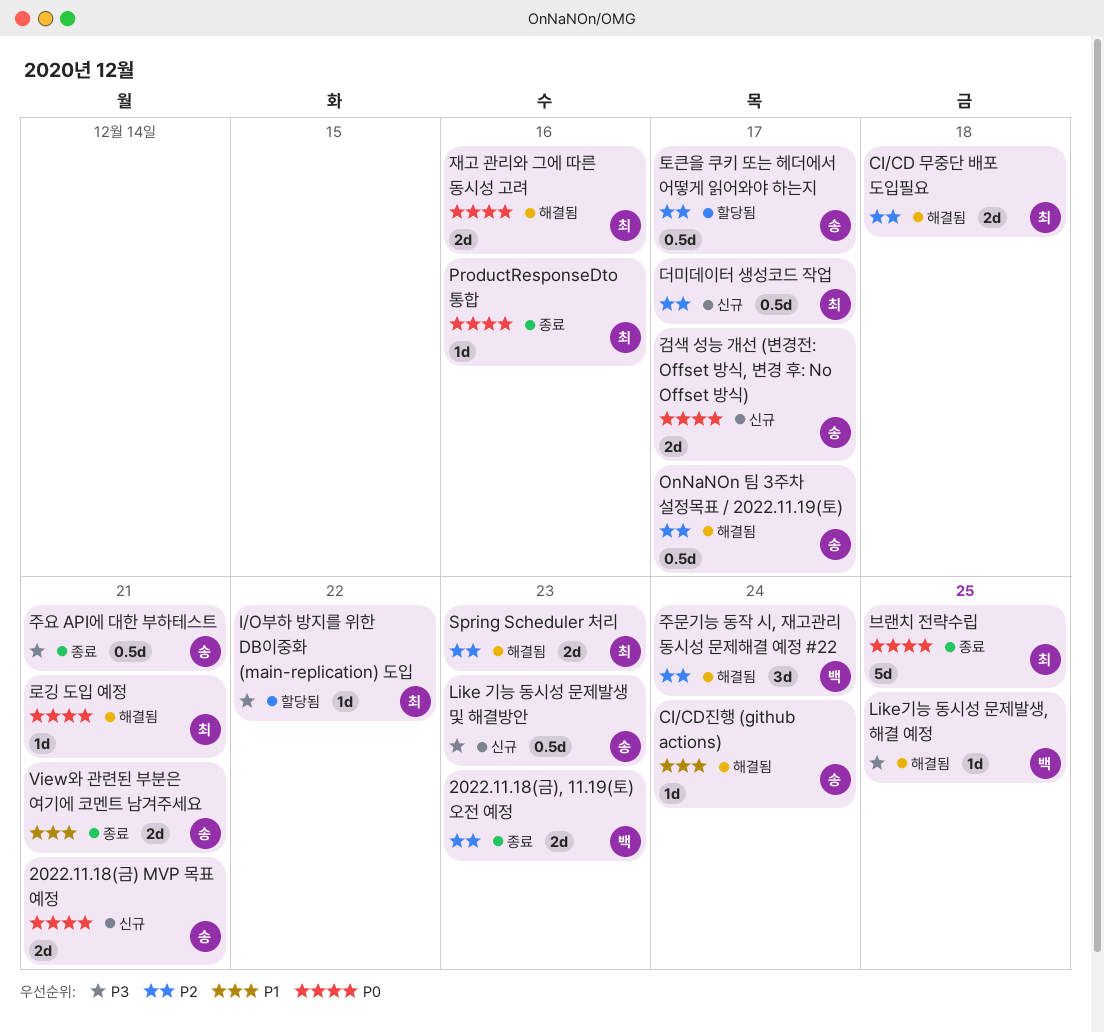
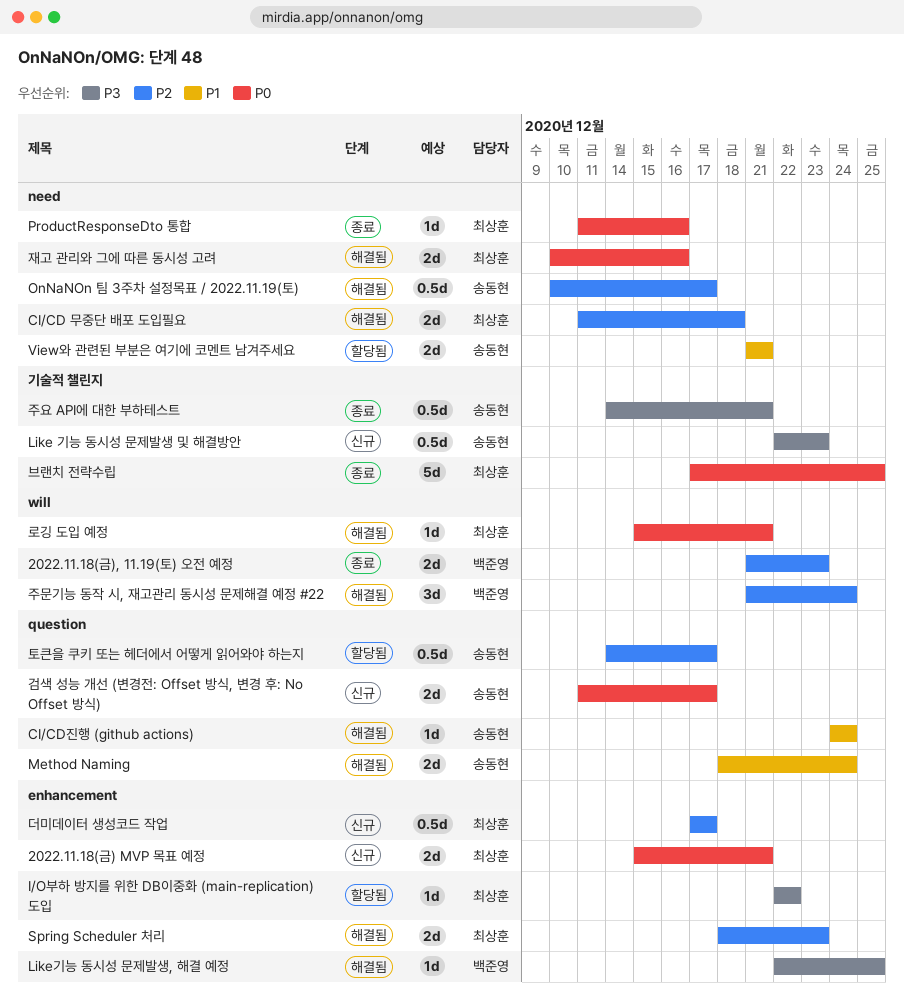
2022.11.18(금) MVP 목표 예정, owner: 송동현 -> 최상훈
Method Naming: none -> present
View와 관련된 부분은 여기에 코멘트 남겨주세요, status: 종료 -> 할당됨

